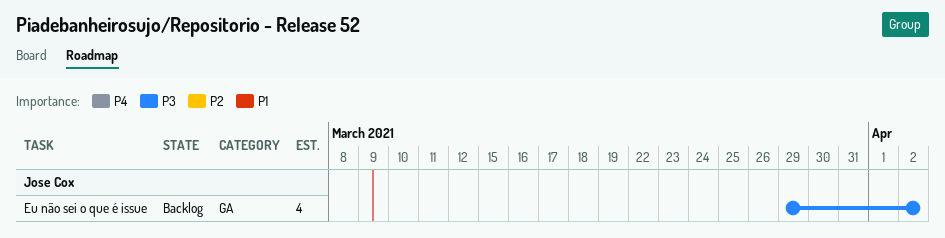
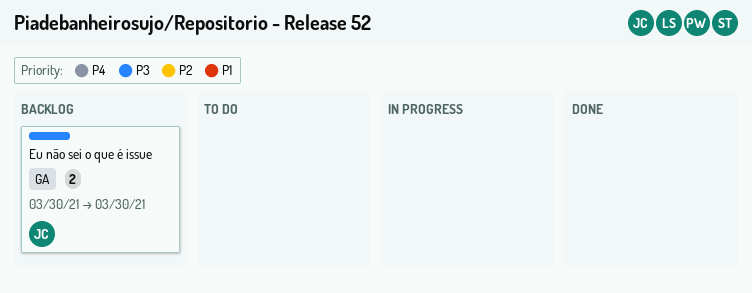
Eu não sei o que é issue, estimate: 4 -> 2
Eu não sei o que é issue, start: Mar 29 -> Mar 30
Eu não sei o que é issue, due: Apr 2 -> Mar 30

